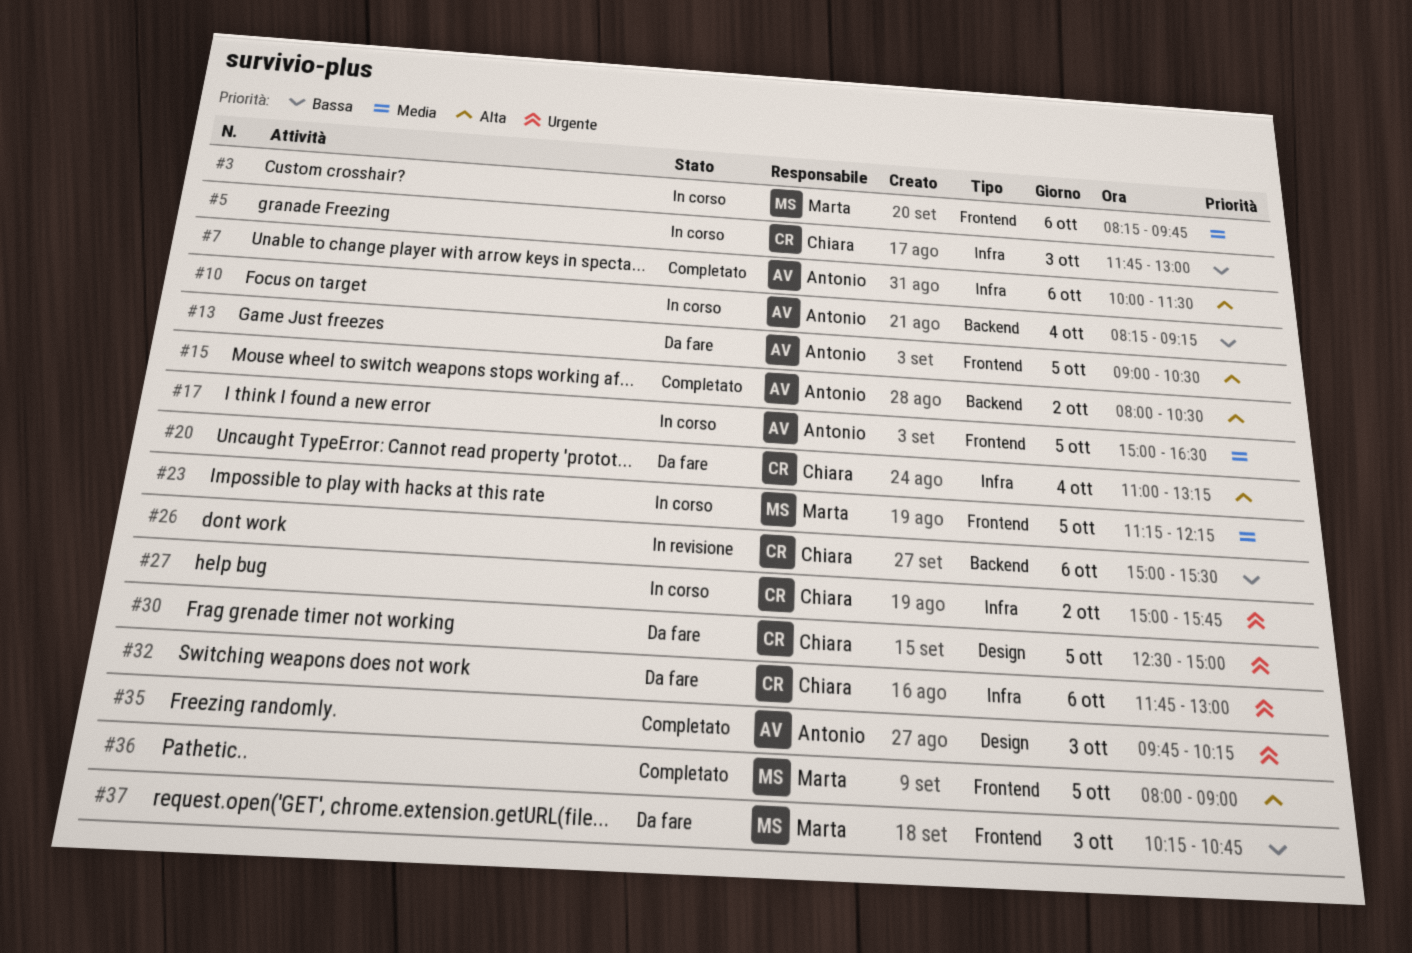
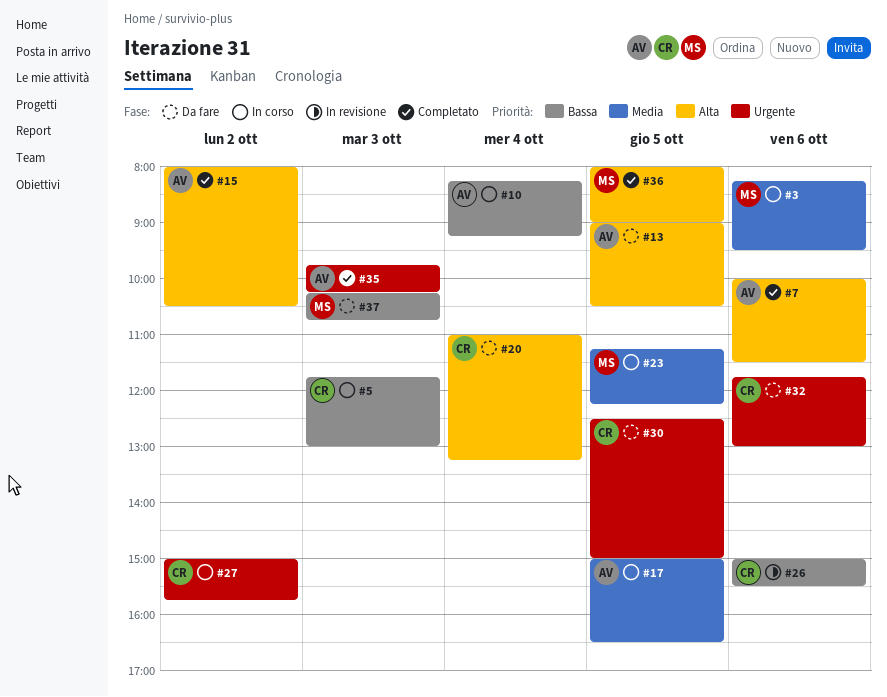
#3, ends: 09:45 -> 09:30

